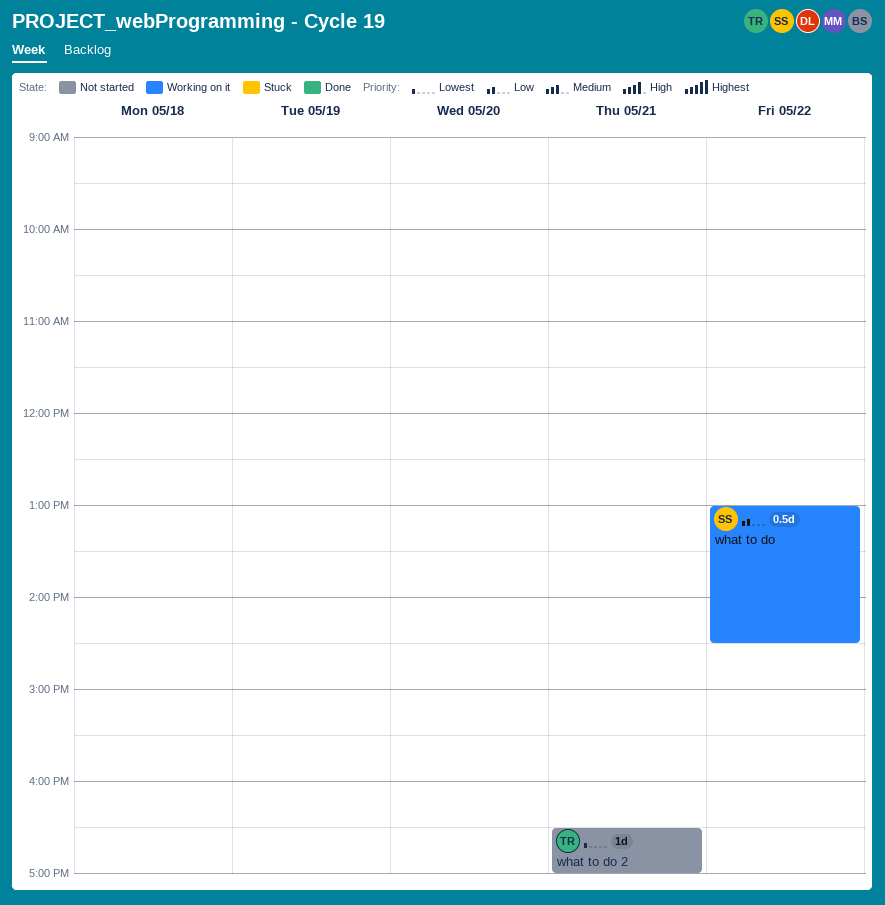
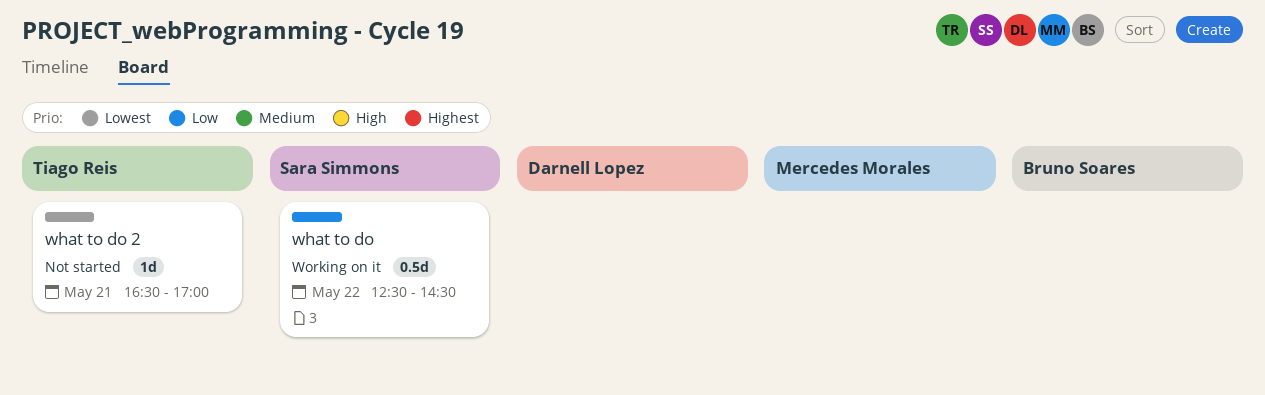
what to do, begins: 13:00 -> 12:30

